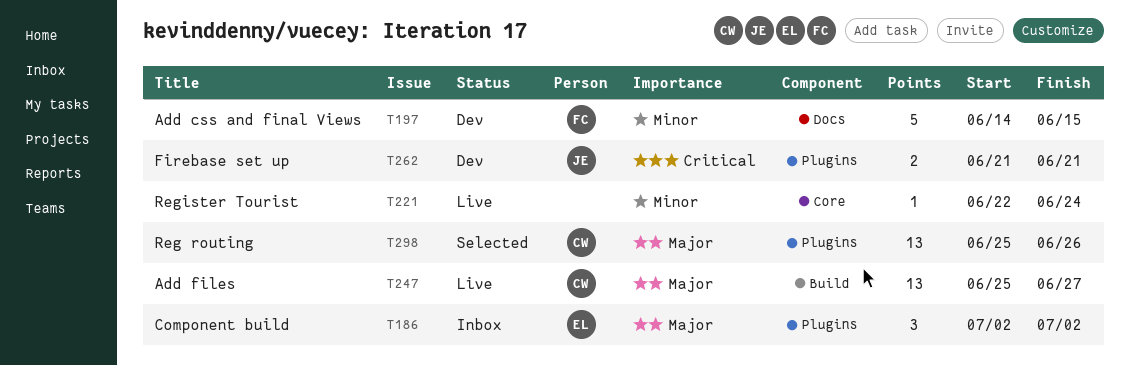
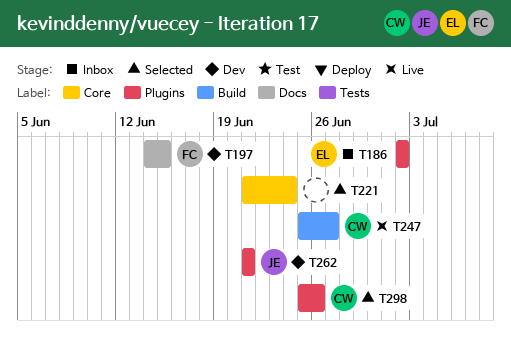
T221, status: Live -> Selected
T221, start: Jun 22 -> Jun 21

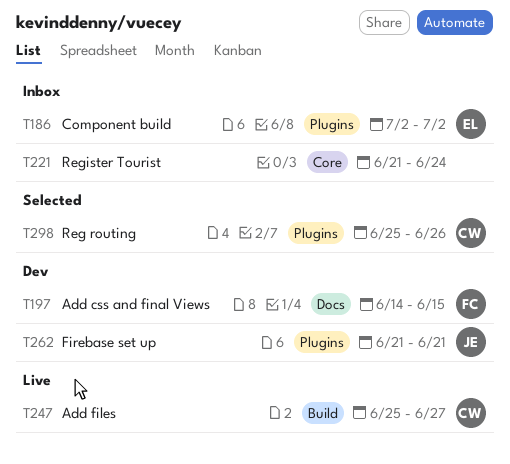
T221, status: Selected -> Inbox

